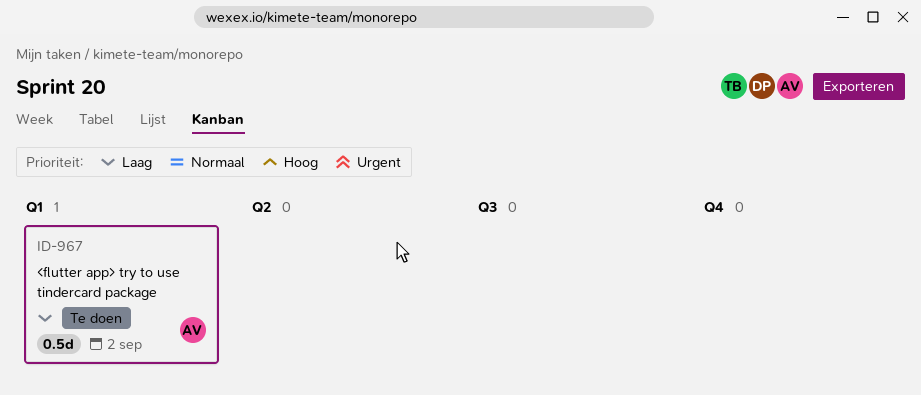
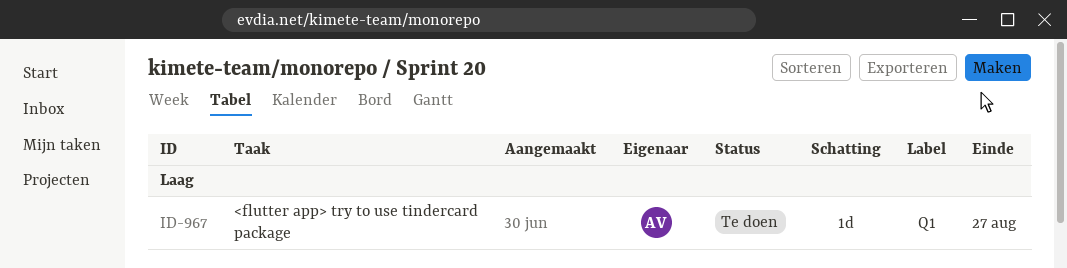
ID-967, estimate: 0.5d -> 1d
ID-967, due: Sep 2 -> Aug 27

